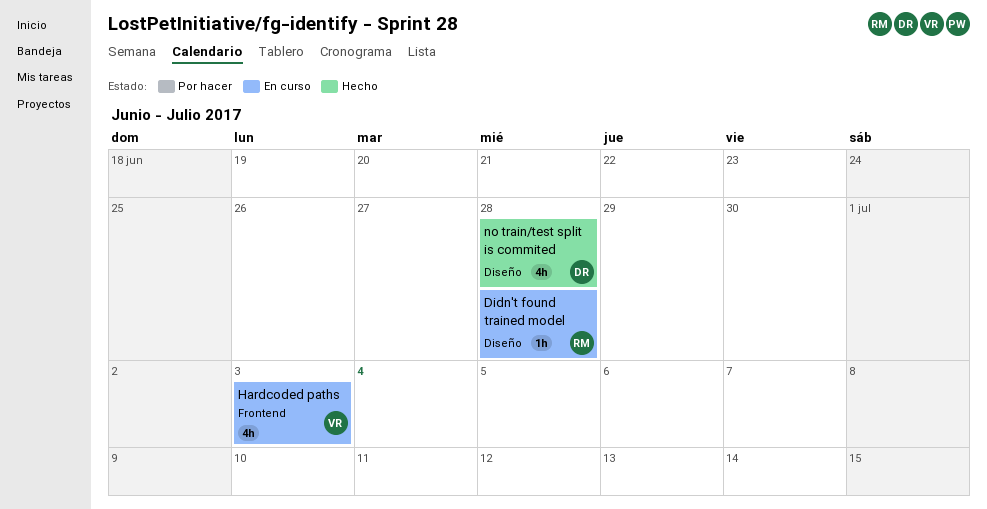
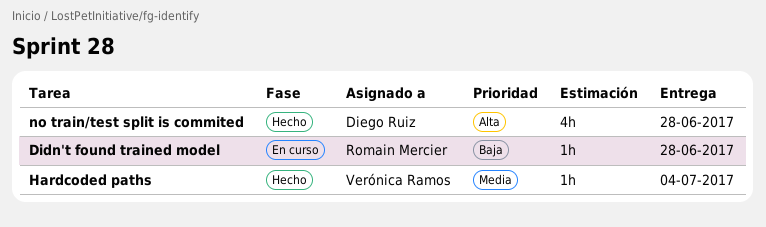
Hardcoded paths, status: En curso -> Hecho
Hardcoded paths, estimate: 4h -> 1h
Hardcoded paths, due: Jul 3 -> Jul 4

